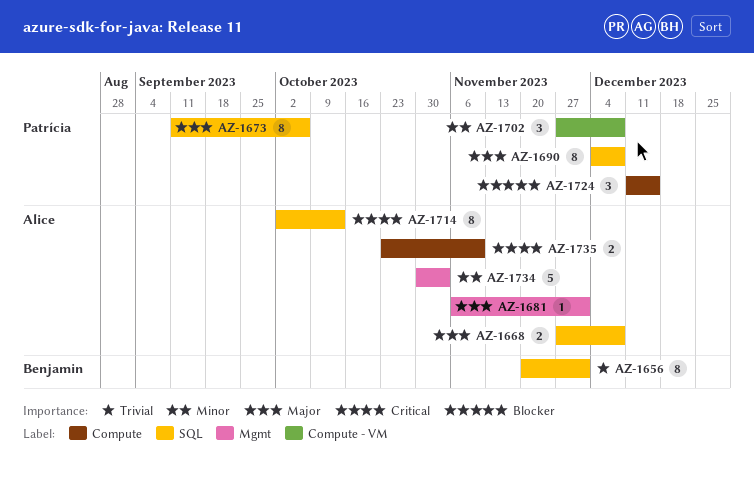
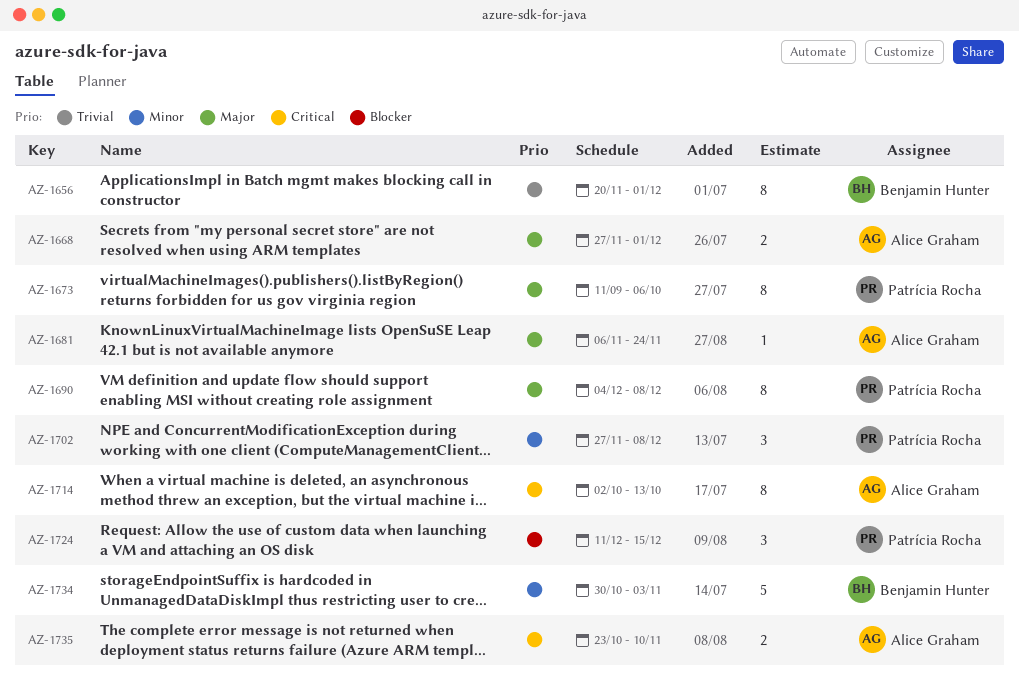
AZ-1668, due: Dec 8 -> Dec 1
AZ-1681, due: Dec 1 -> Nov 24
AZ-1734, owner: Alice Graham -> Benjamin Hunter

